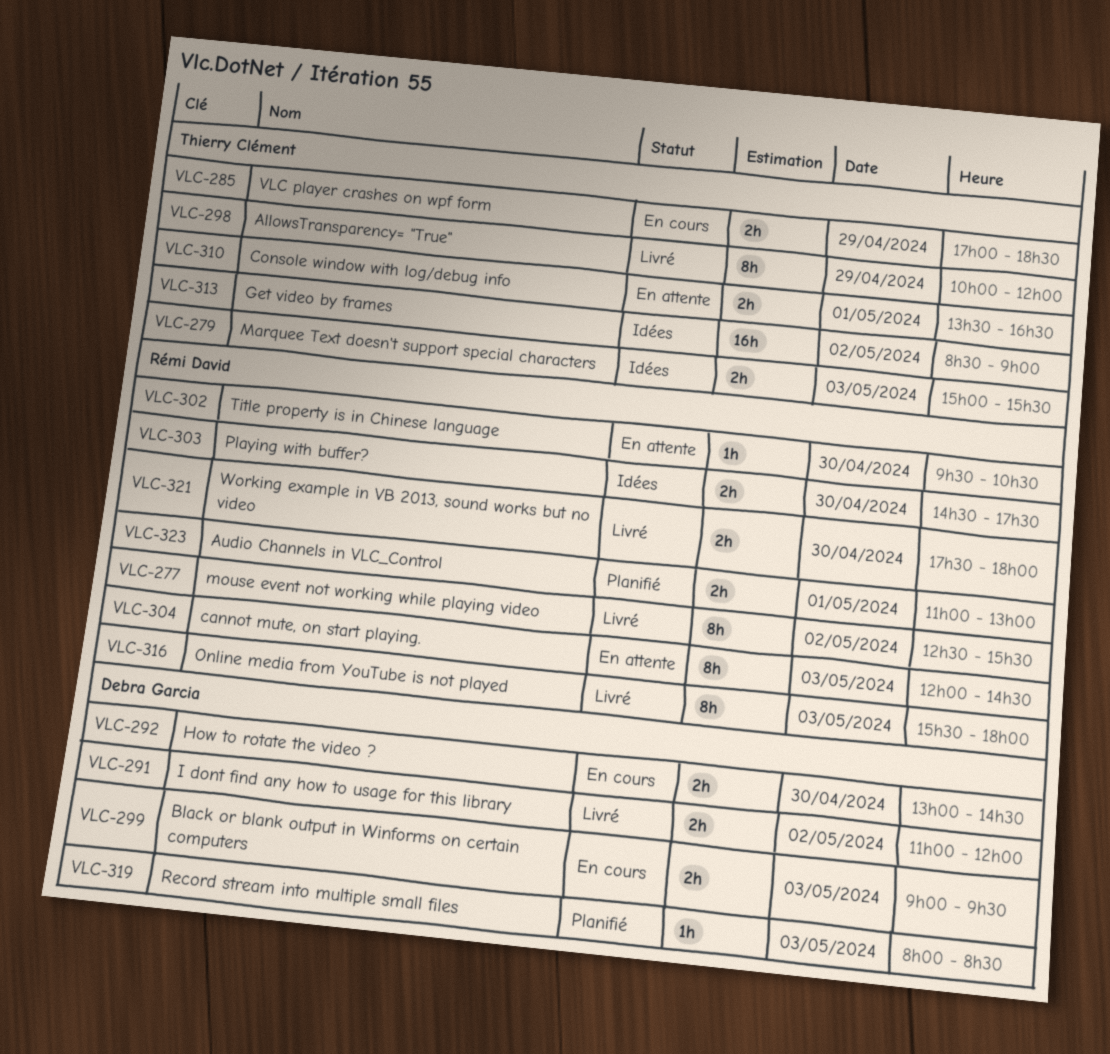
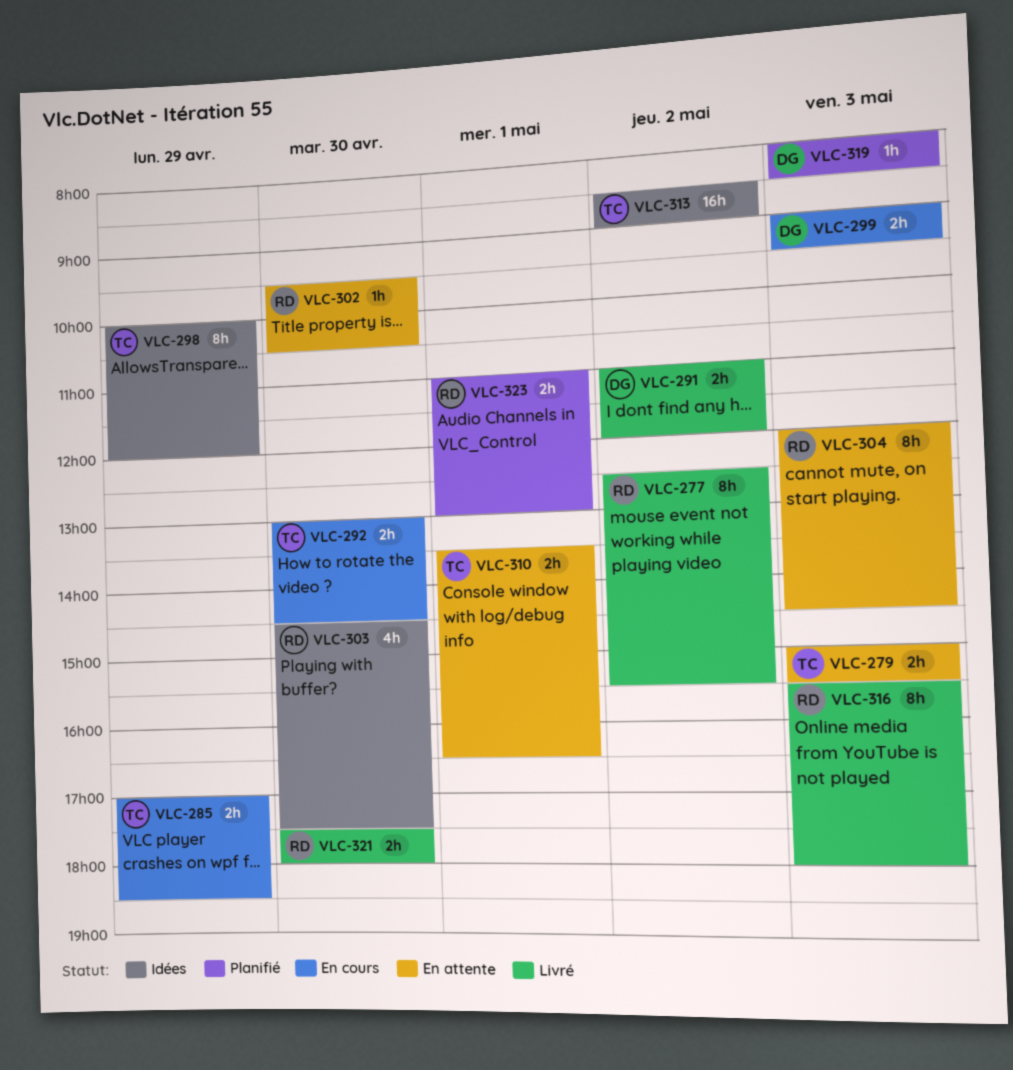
VLC-279, status: Idées -> En attente
VLC-292, owner: Debra Garcia -> Thierry Clément
VLC-298, status: Livré -> Idées
VLC-303, estimate: 2h -> 4h

